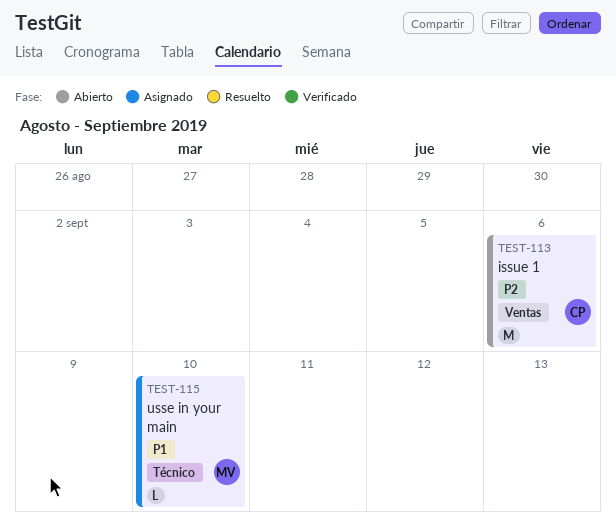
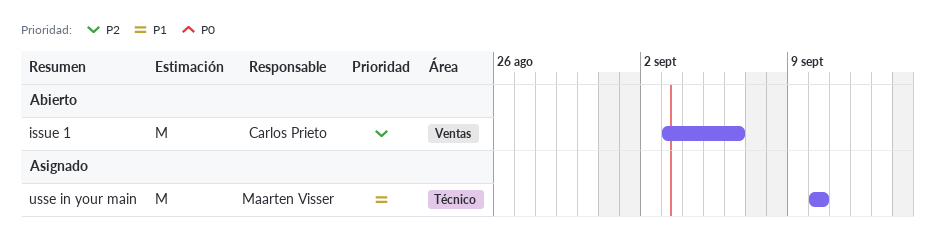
usse in your main, estimate: L -> M

